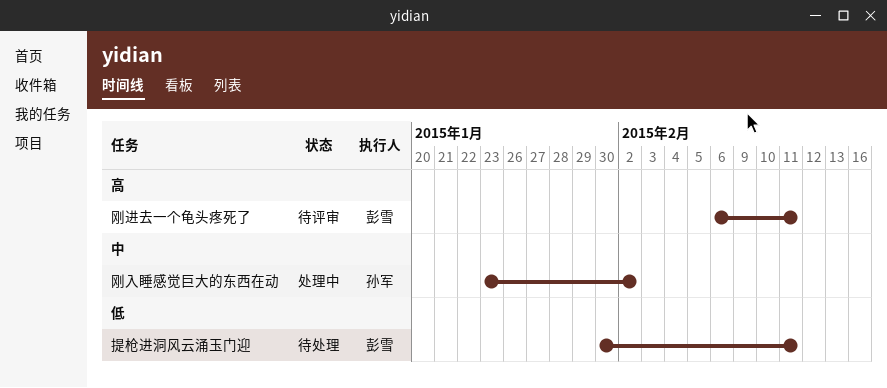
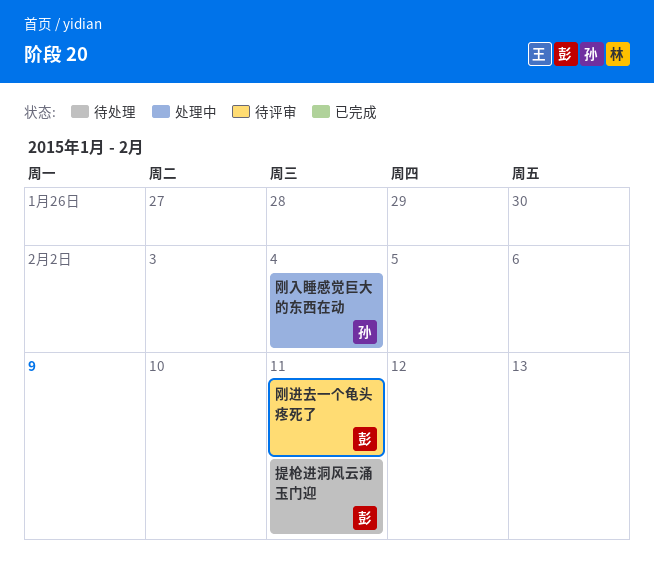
刚入睡感觉巨大的东西在动, due: Feb 2 -> Feb 4

